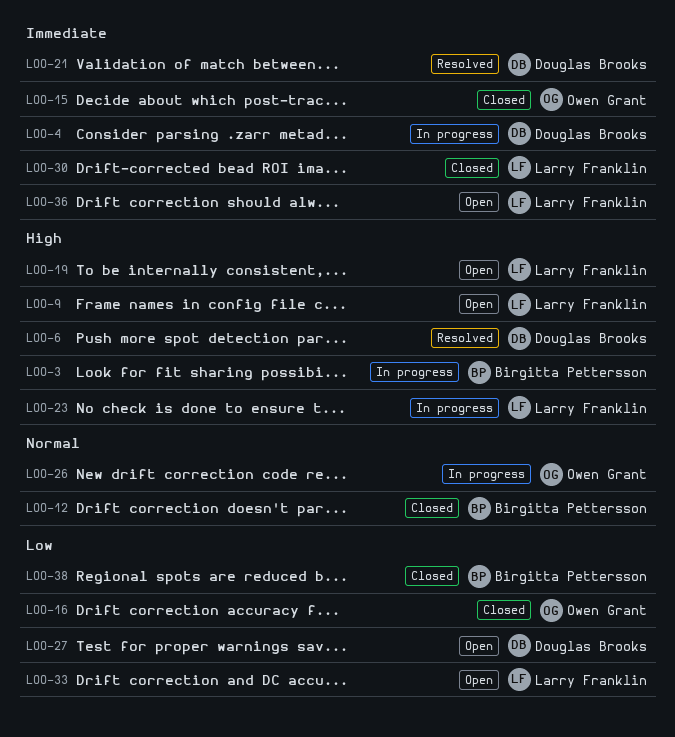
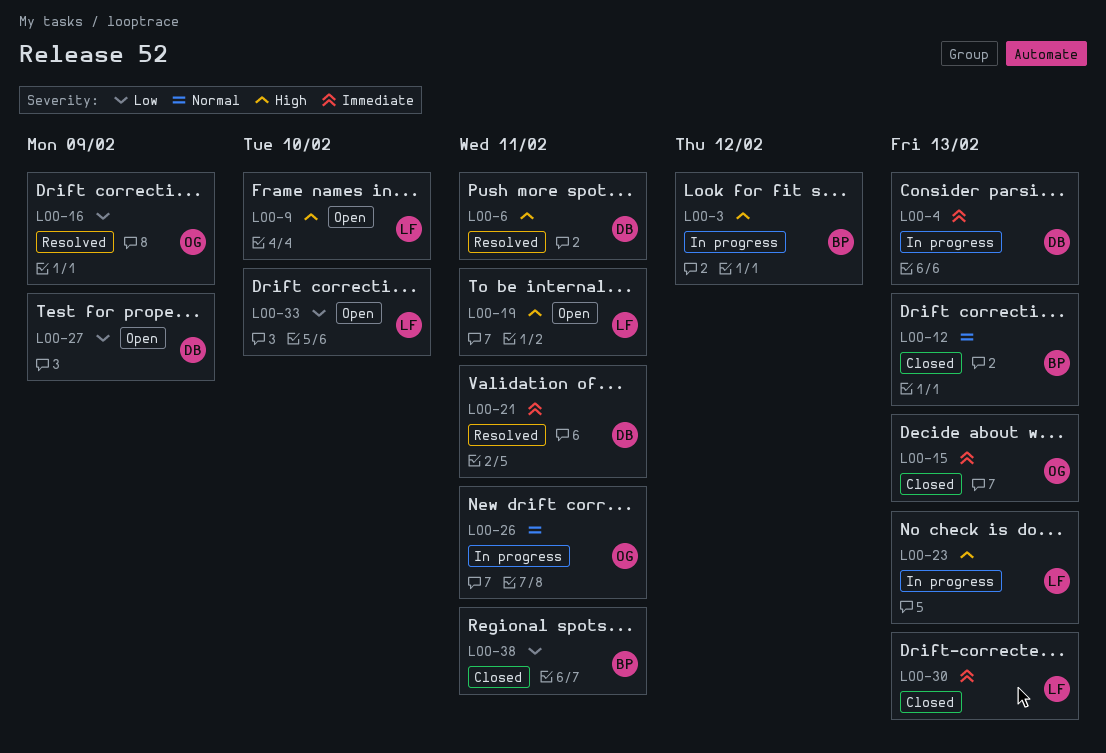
LOO-16, status: Closed -> Resolved
LOO-36: present -> none

